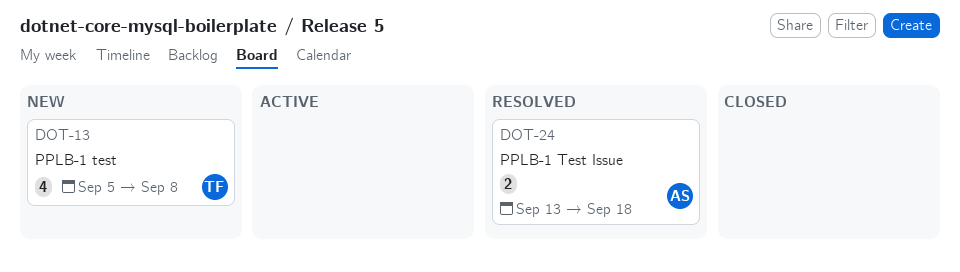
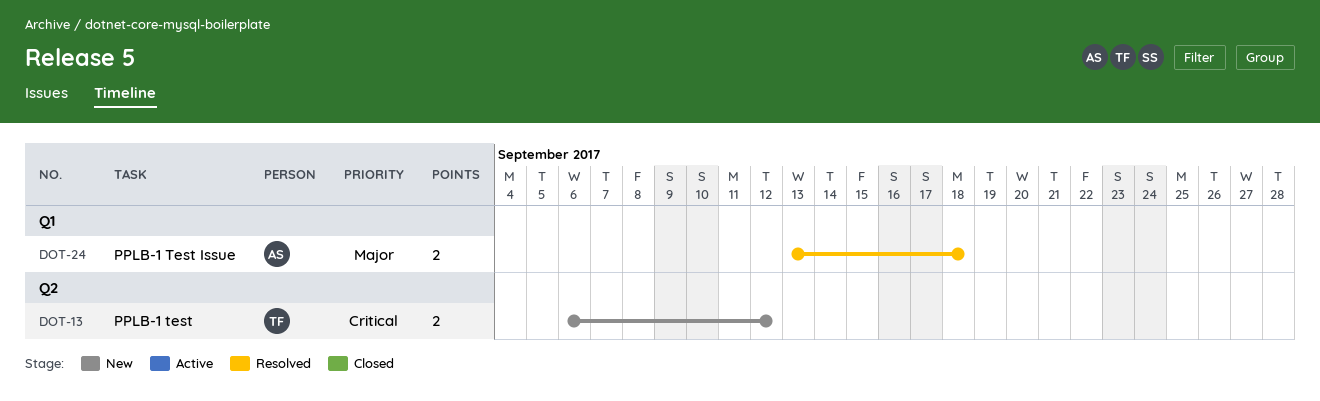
DOT-13, estimate: 4 -> 2
DOT-13, start: Sep 5 -> Sep 6
DOT-13, due: Sep 8 -> Sep 12

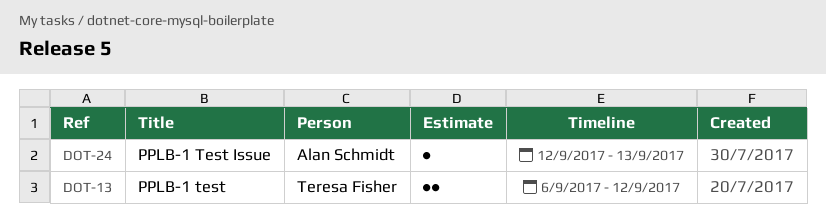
DOT-24, estimate: 2 -> 1
DOT-24, start: Sep 13 -> Sep 12
DOT-24, due: Sep 18 -> Sep 13

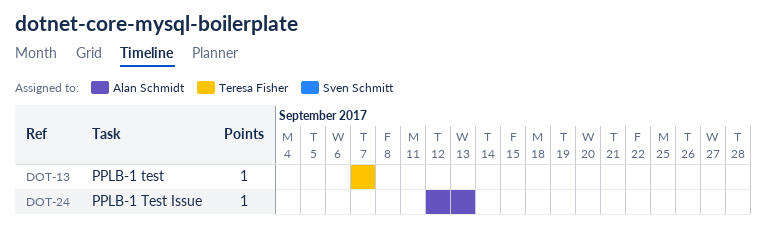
DOT-13, estimate: 2 -> 1
DOT-13, start: Sep 6 -> Sep 7
DOT-13, due: Sep 12 -> Sep 7

